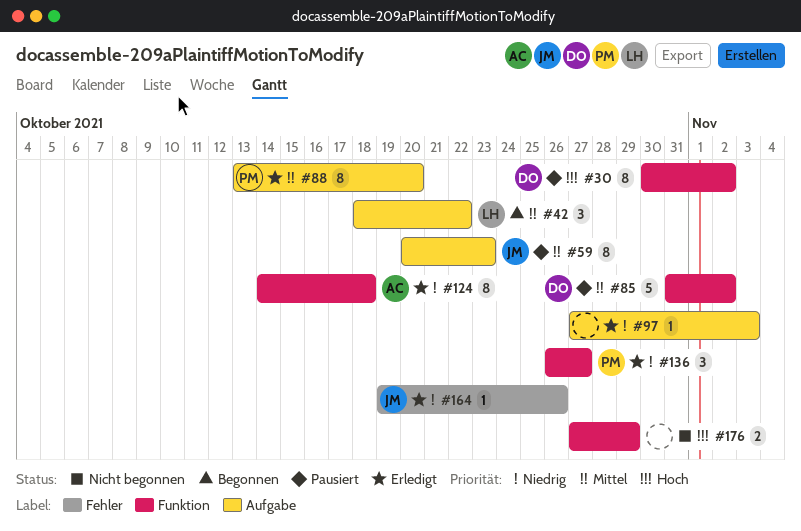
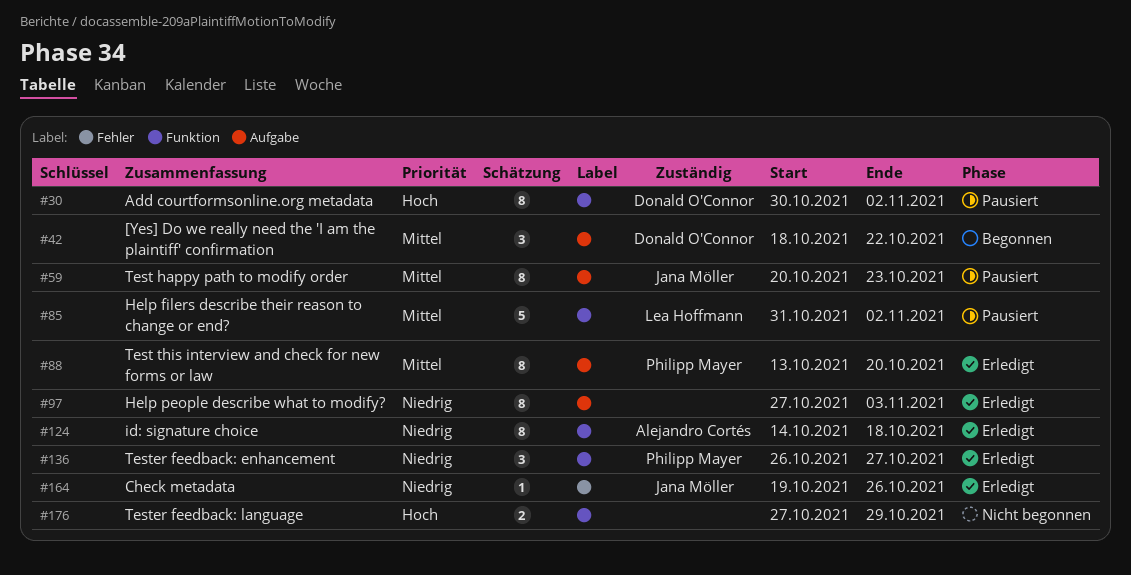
#42, owner: Lea Hoffmann -> Donald O'Connor
#85, owner: Donald O'Connor -> Lea Hoffmann
#97, estimate: 1 -> 8

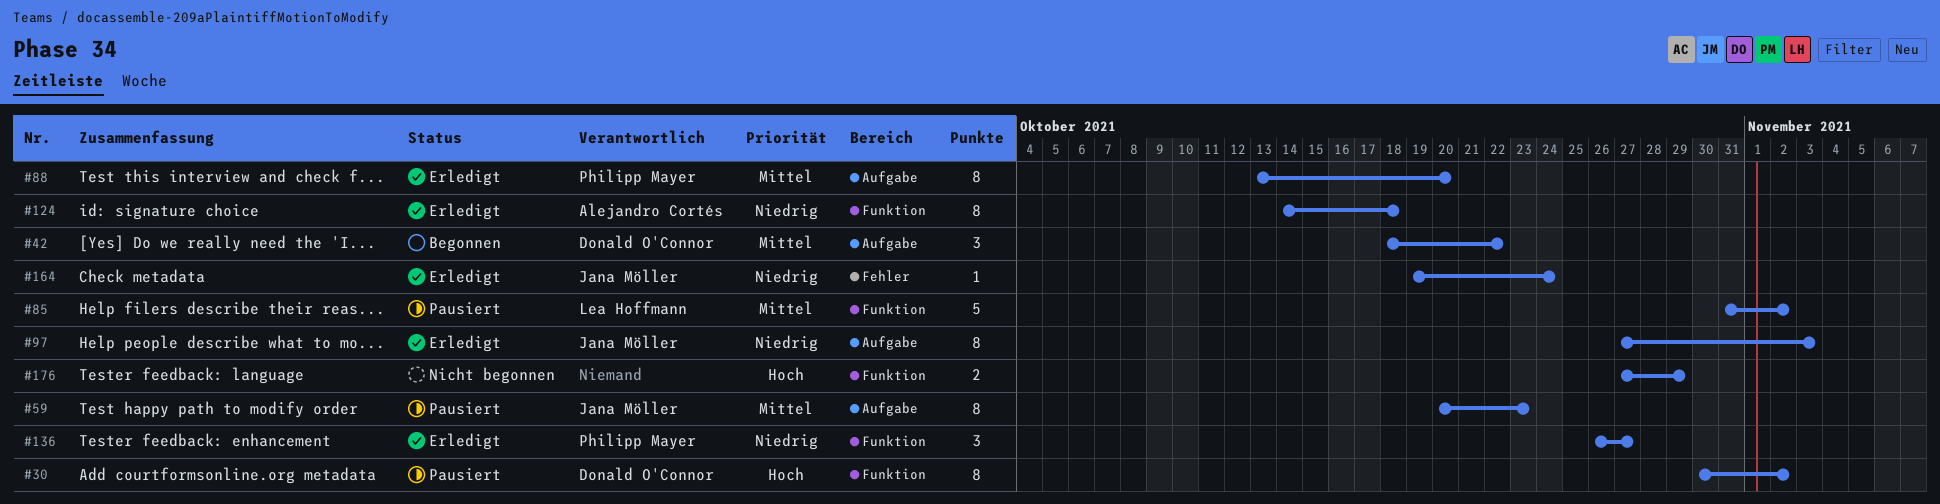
#97, owner: none -> Jana Möller
#164, due: Oct 26 -> Oct 24

